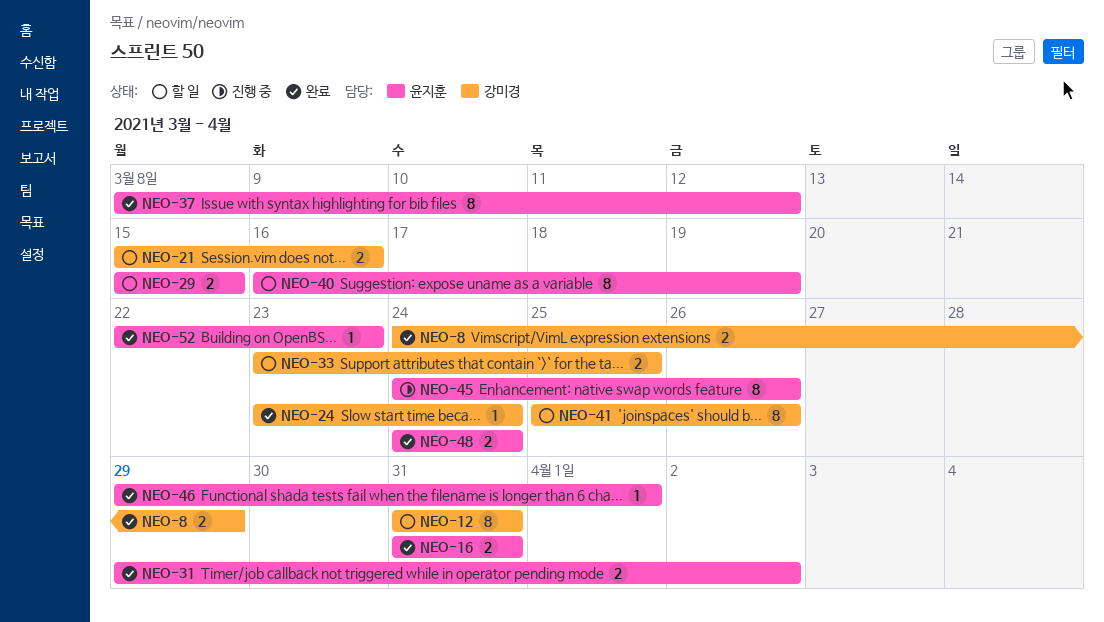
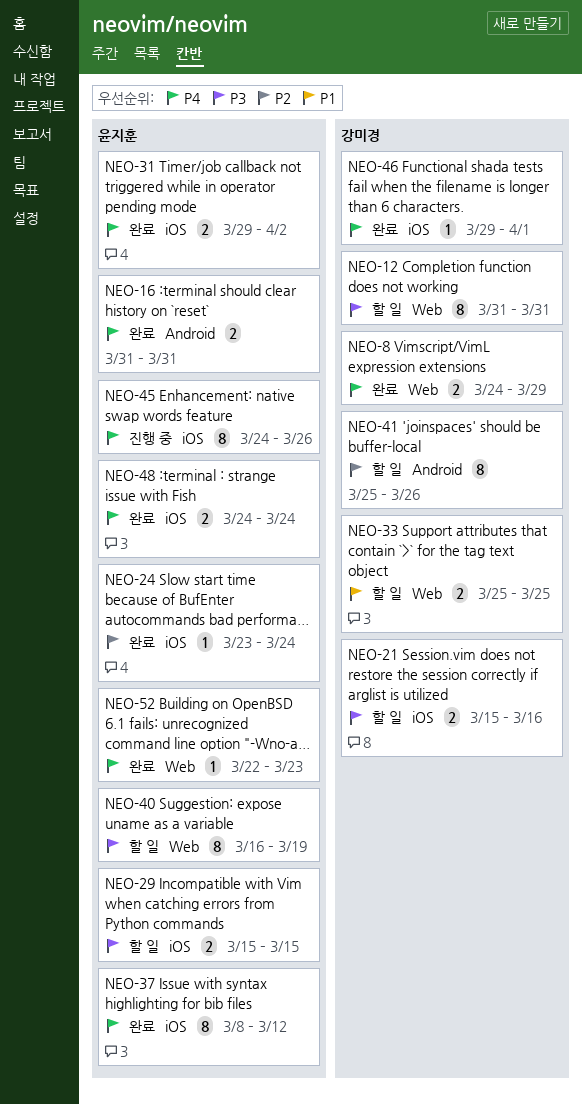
NEO-24, owner: 강미경 -> 윤지훈
NEO-33, start: Mar 23 -> Mar 25
NEO-46, owner: 윤지훈 -> 강미경

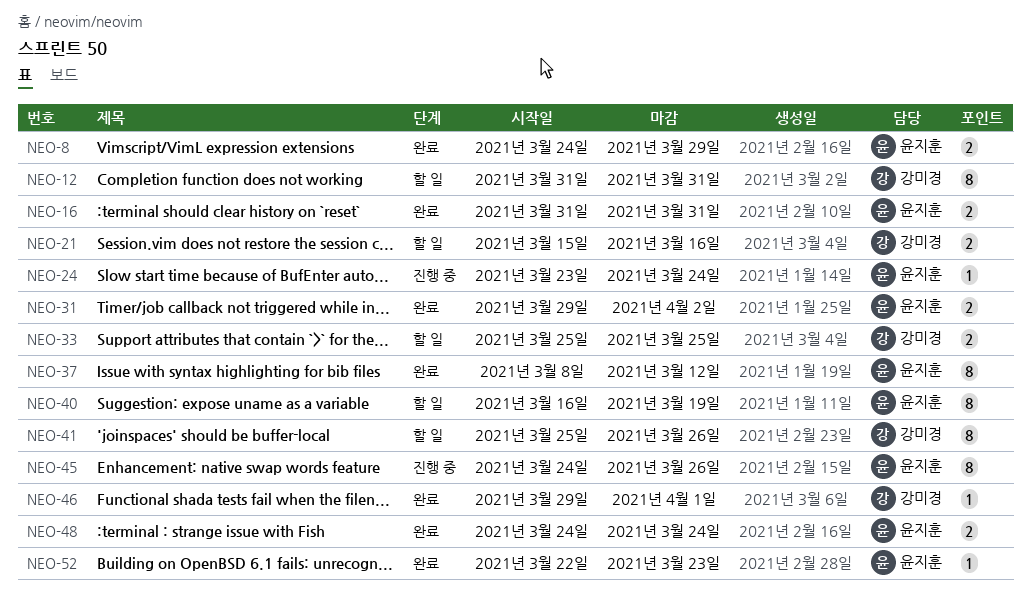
NEO-8, owner: 강미경 -> 윤지훈
NEO-24, status: 완료 -> 진행 중
NEO-29: present -> none

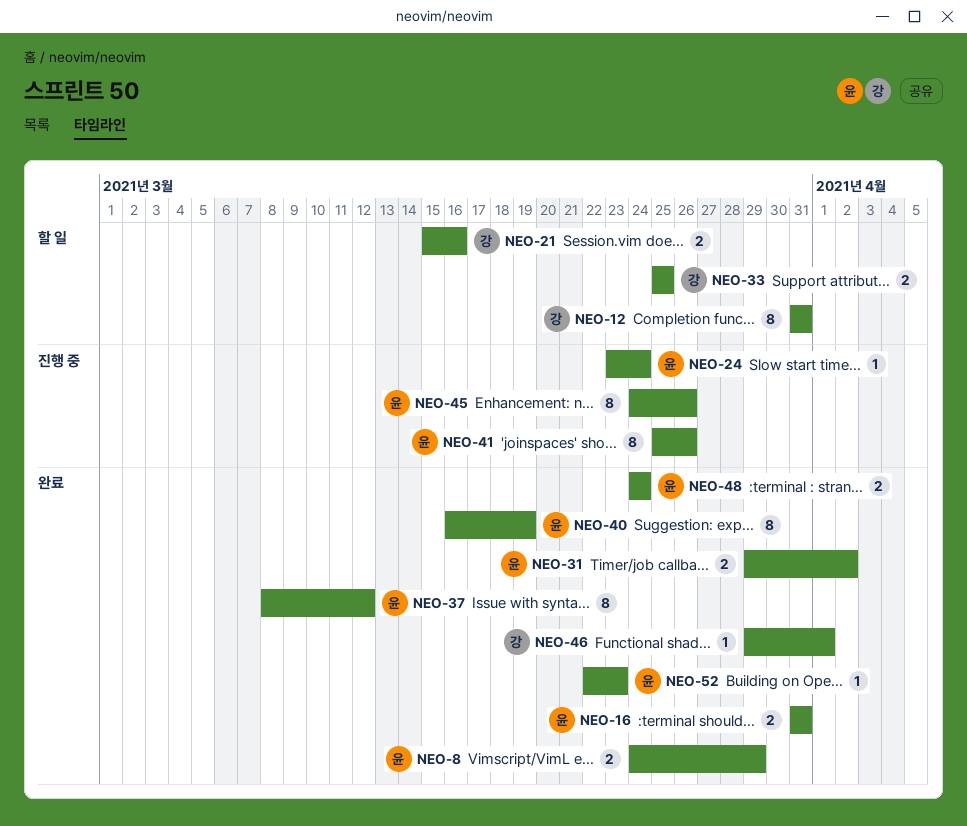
NEO-40, status: 할 일 -> 완료
NEO-41, status: 할 일 -> 진행 중
NEO-41, owner: 강미경 -> 윤지훈

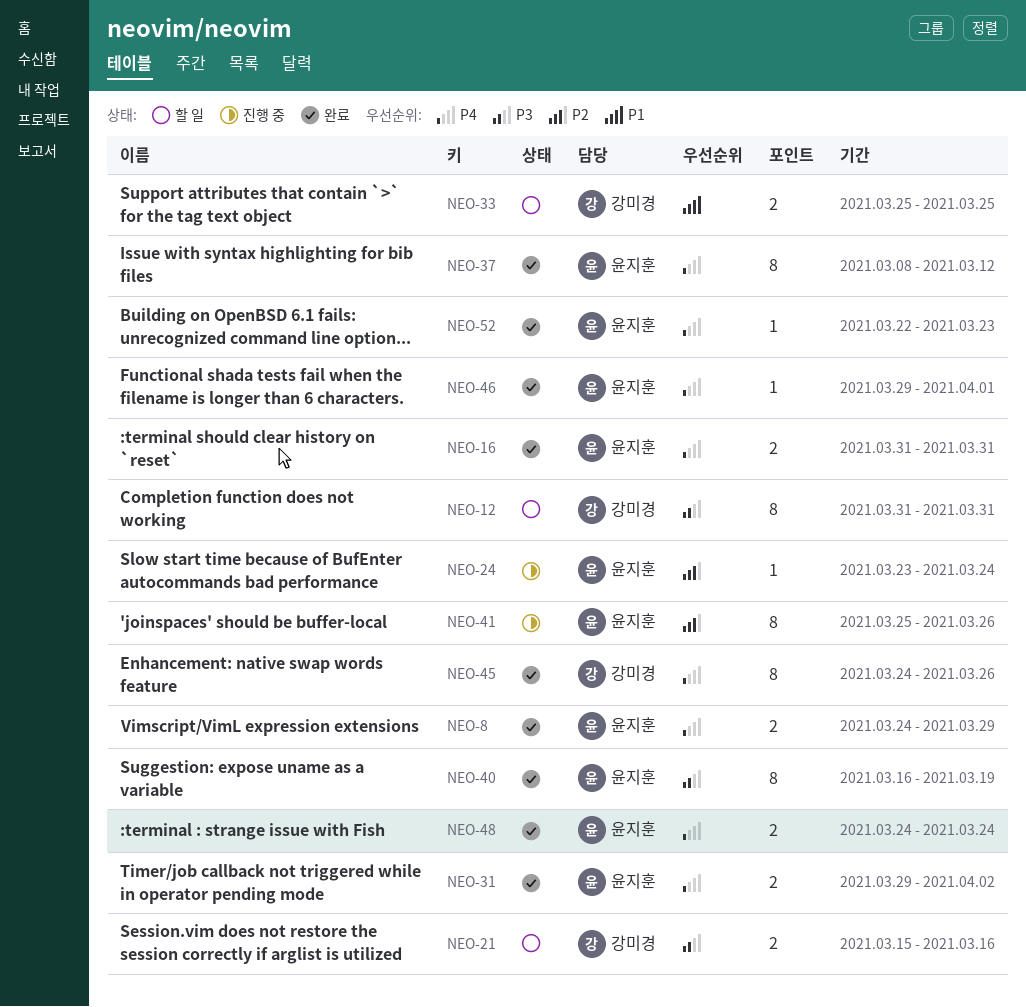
NEO-45, status: 진행 중 -> 완료
NEO-45, owner: 윤지훈 -> 강미경
NEO-46, owner: 강미경 -> 윤지훈

